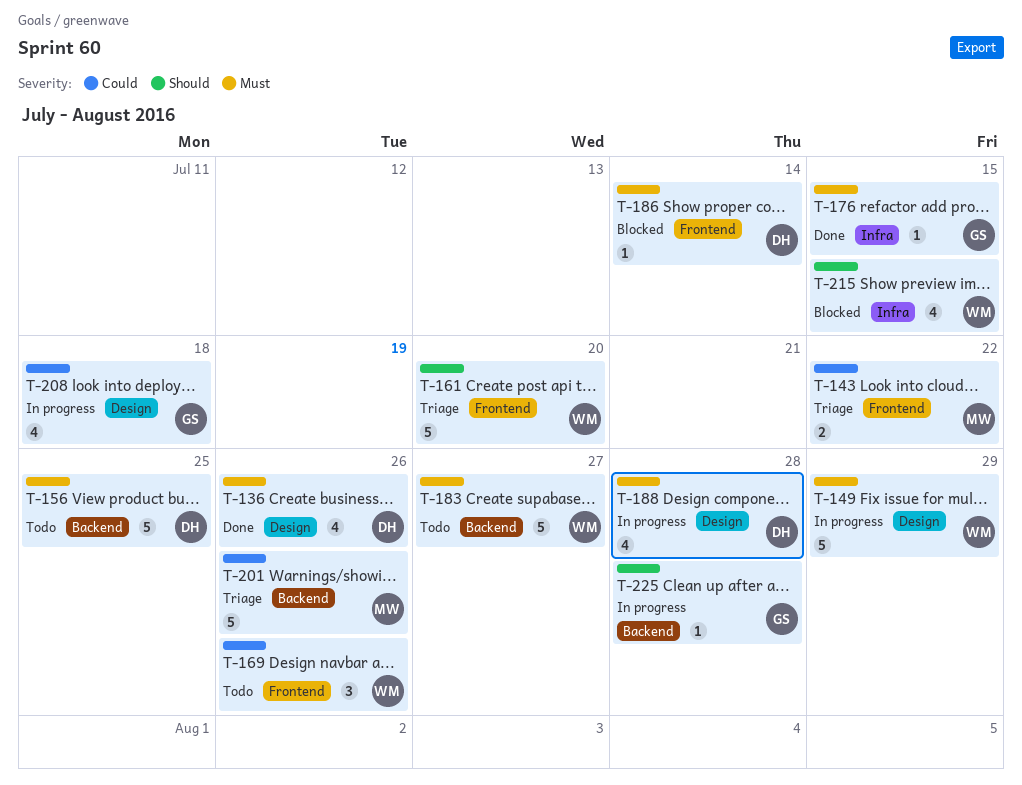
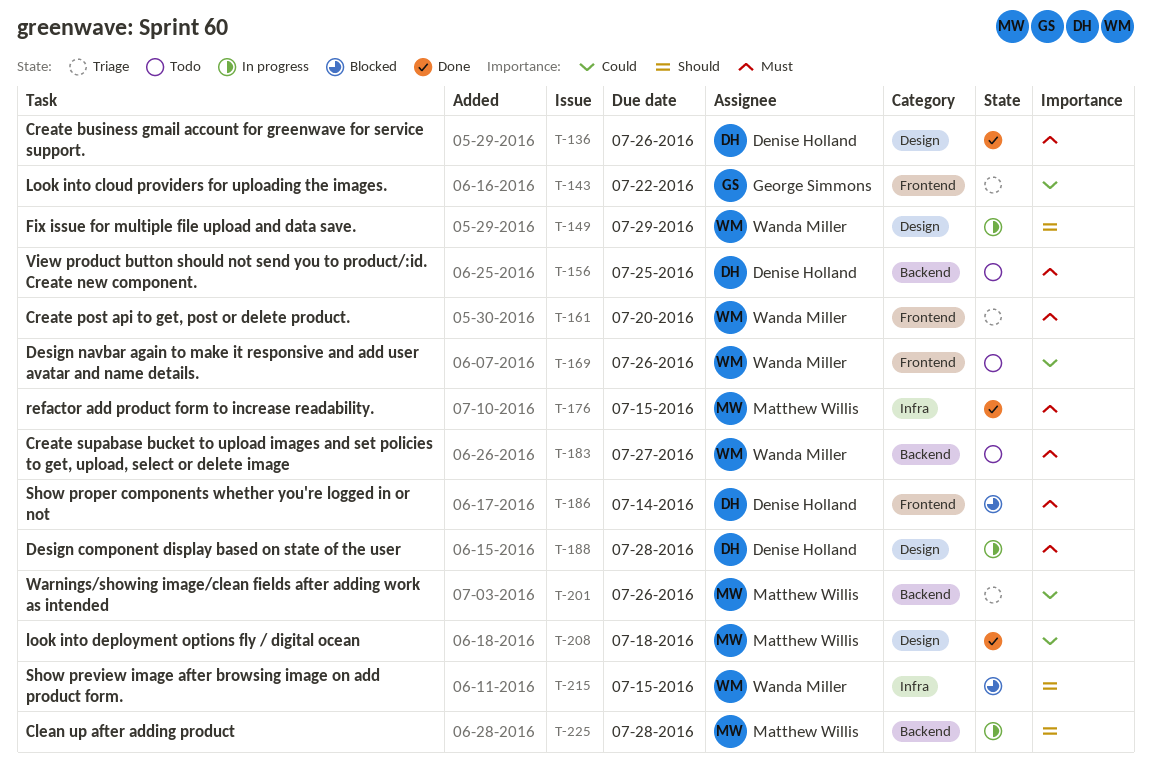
T-143, owner: Matthew Willis -> George Simmons
T-149, priority: Must -> Should
T-161, priority: Should -> Must
T-176, owner: George Simmons -> Matthew Willis
T-208, status: In progress -> Done
T-208, owner: George Simmons -> Matthew Willis
T-225, owner: George Simmons -> Matthew Willis

